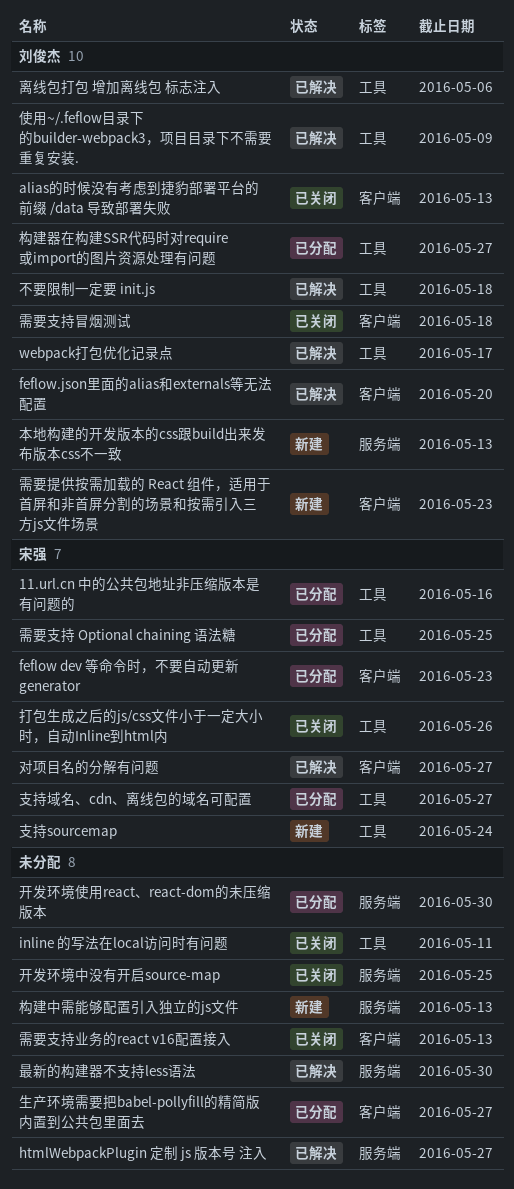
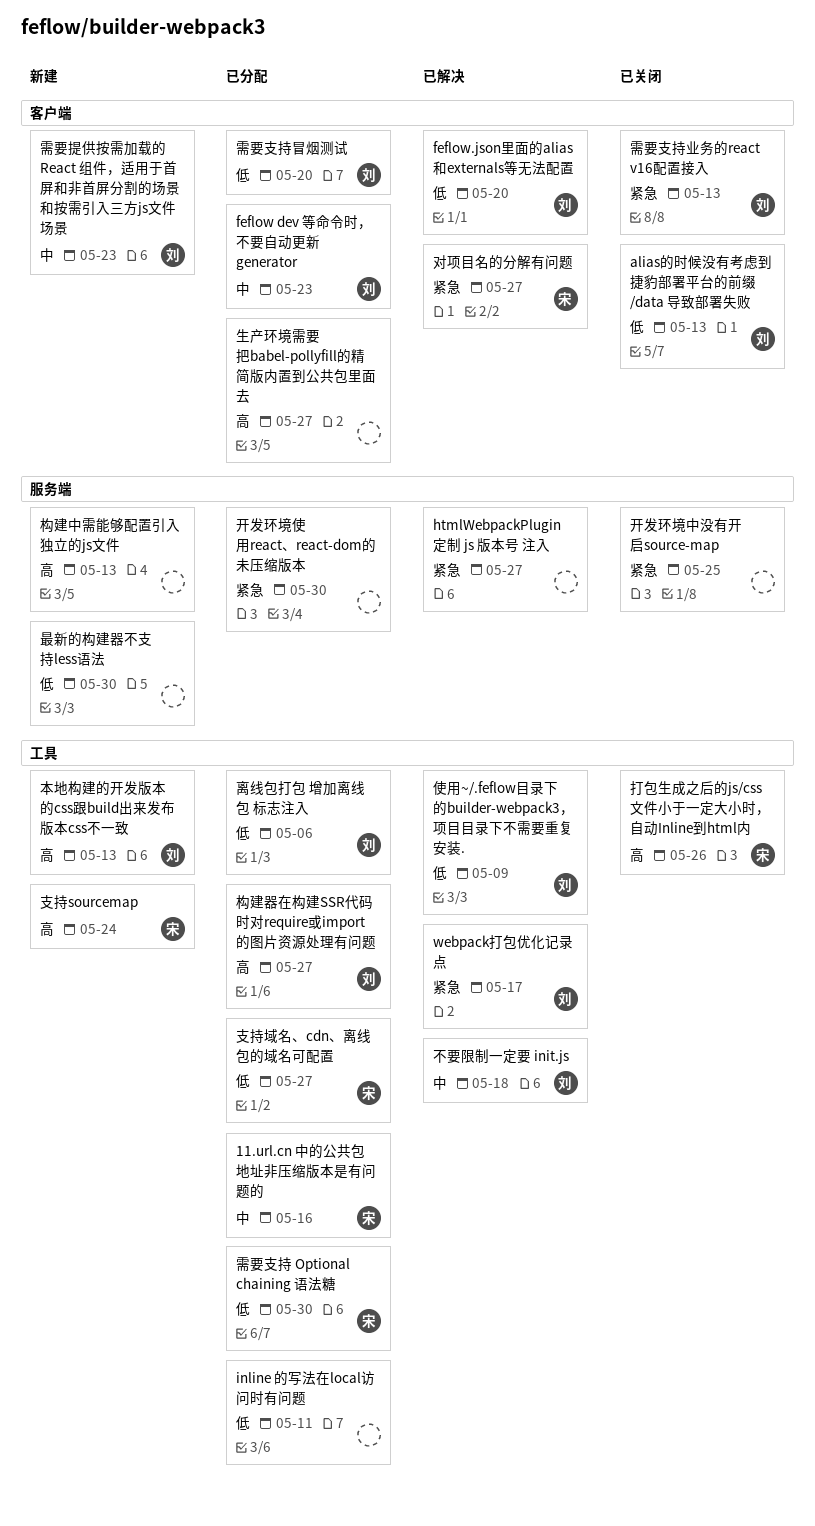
feflow dev 等命令时，不要自动更新 generator, owner: 宋强 -> 刘俊杰
inline 的写法在local访问时有问题, status: 已关闭 -> 已分配
最新的构建器不支持less语法, status: 已解决 -> 新建
本地构建的开发版本的css跟build出来发布版本css不一致, label: 服务端 -> 工具
离线包打包 增加离线包 标志注入, status: 已解决 -> 已分配
需要支持 Optional chaining 语法糖, due: May 25 -> May 30
需要支持业务的react v16配置接入, owner: none -> 刘俊杰
需要支持冒烟测试, status: 已关闭 -> 已分配
需要支持冒烟测试, due: May 18 -> May 20

